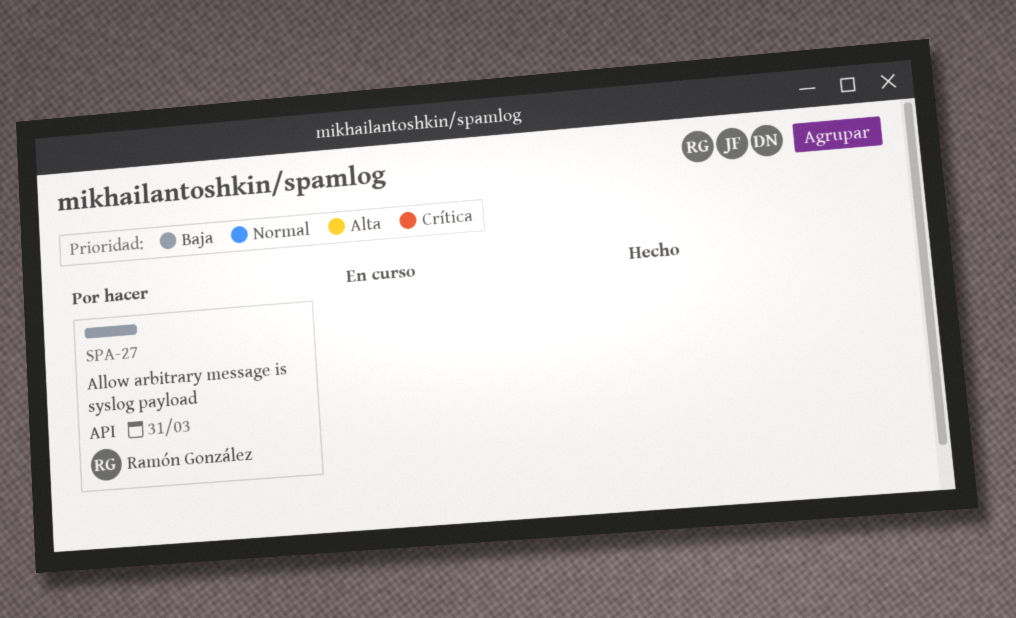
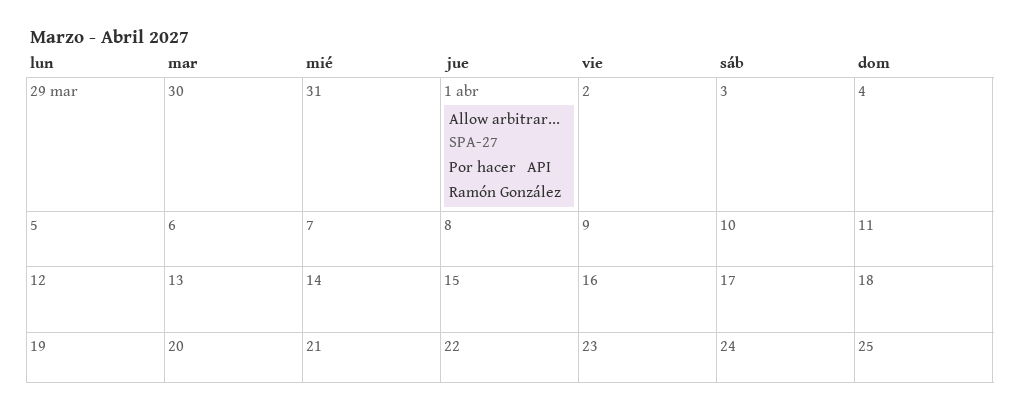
SPA-27, due: Mar 31 -> Apr 1

